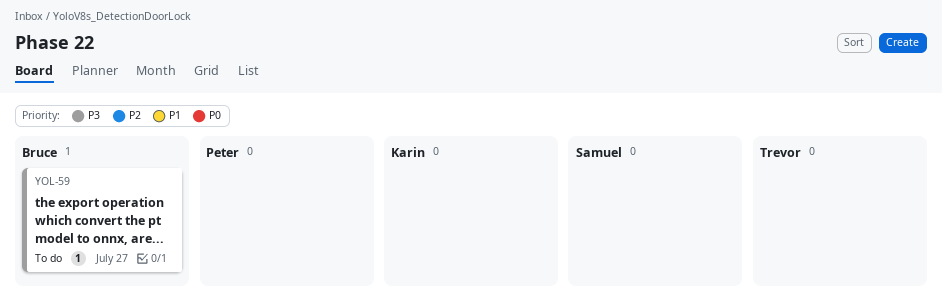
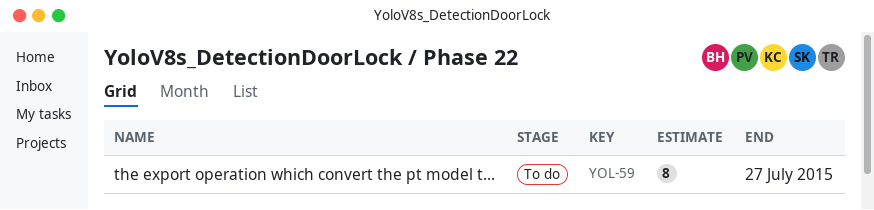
YOL-59, estimate: 1 -> 8

